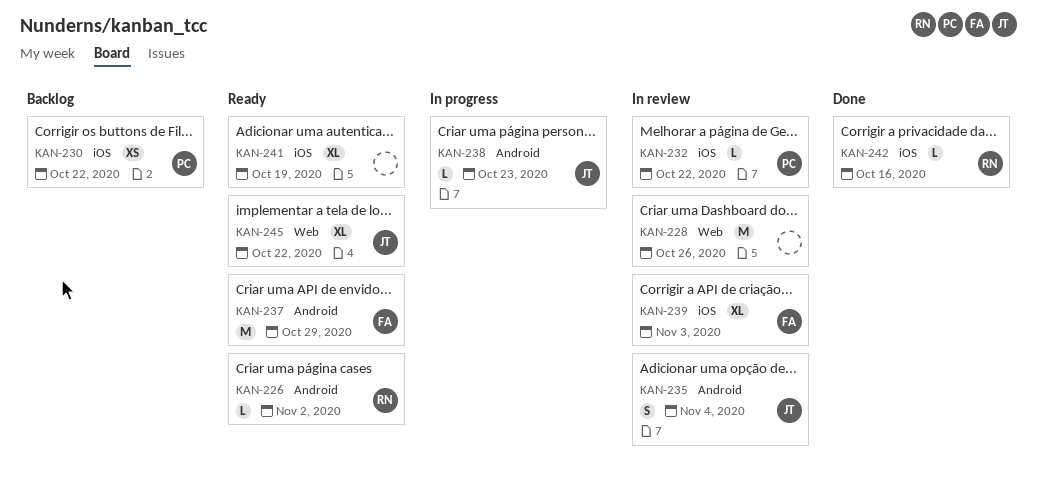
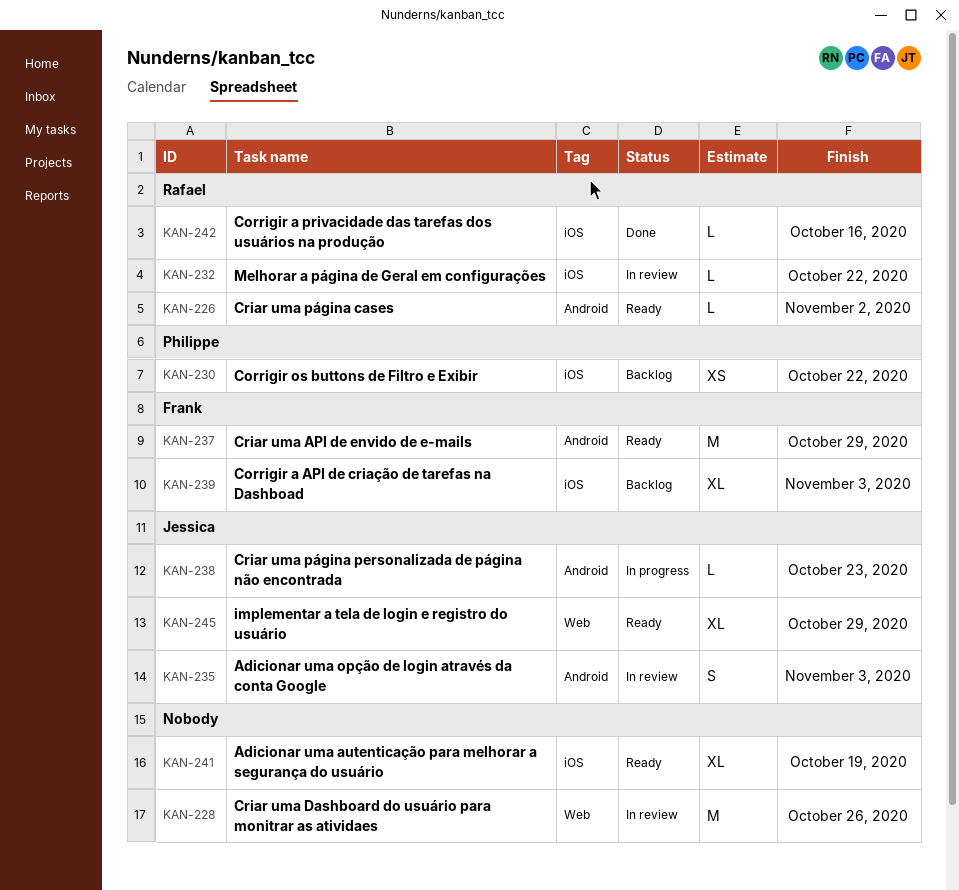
KAN-232, owner: Philippe -> Rafael
KAN-235, due: Nov 4 -> Nov 3
KAN-239, status: In review -> Backlog
KAN-245, due: Oct 22 -> Oct 29

